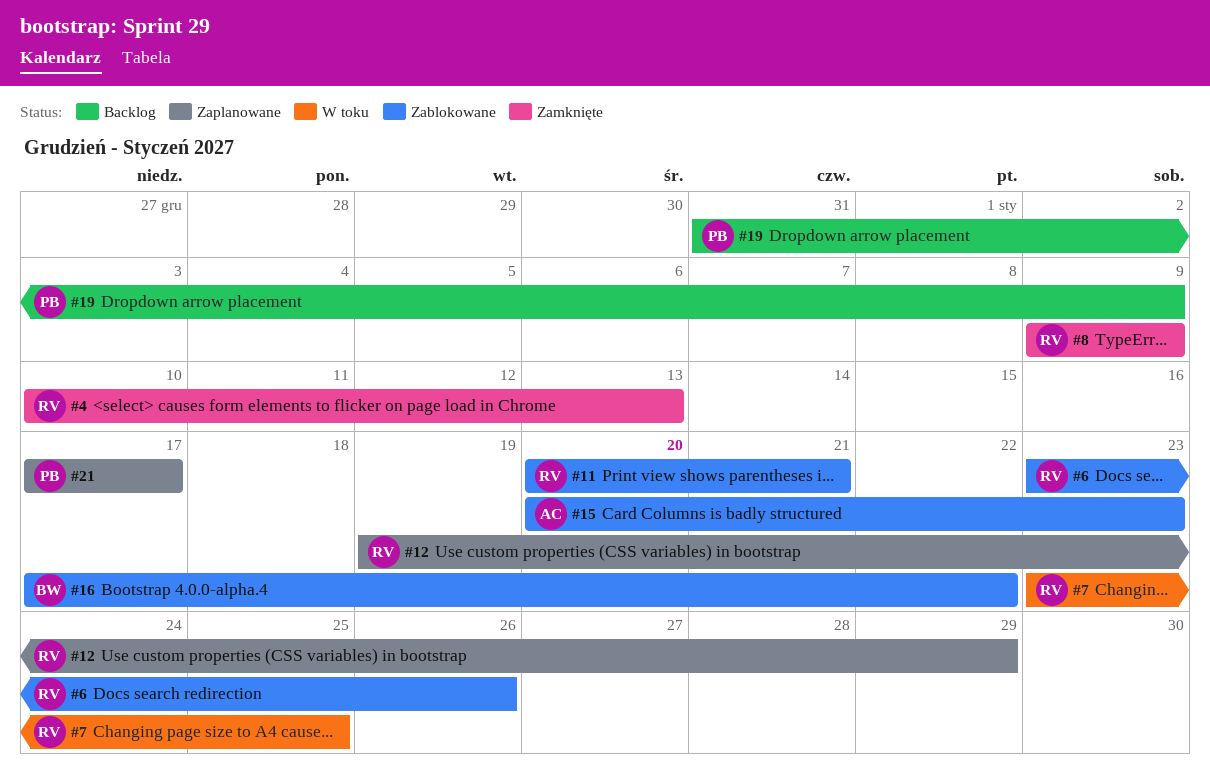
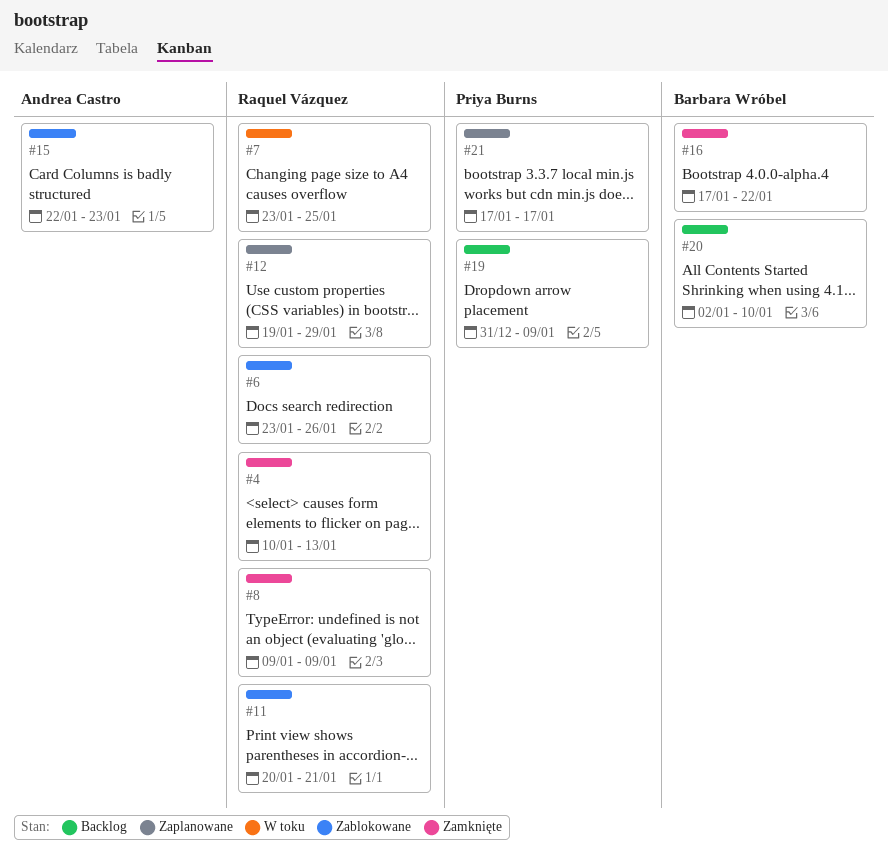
#15, start: Jan 20 -> Jan 22
#16, status: Zablokowane -> Zamknięte
#20: none -> present

